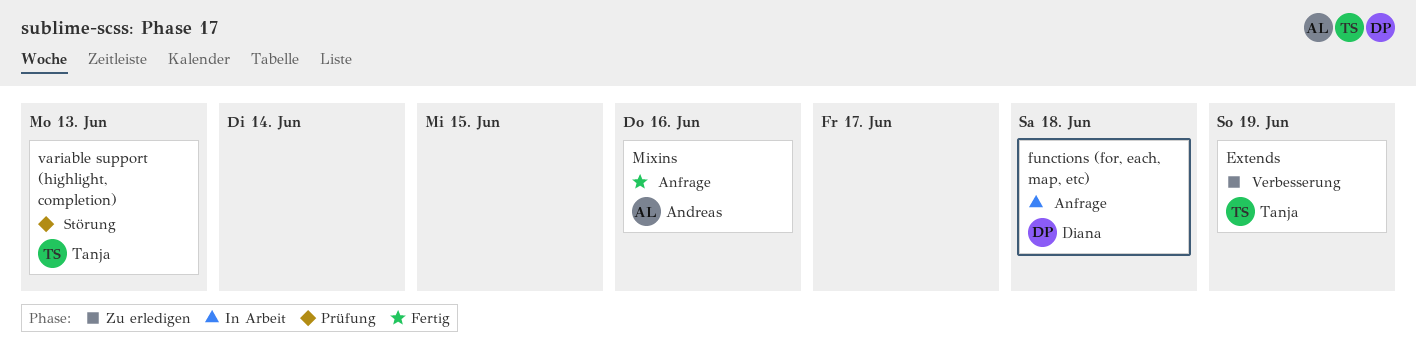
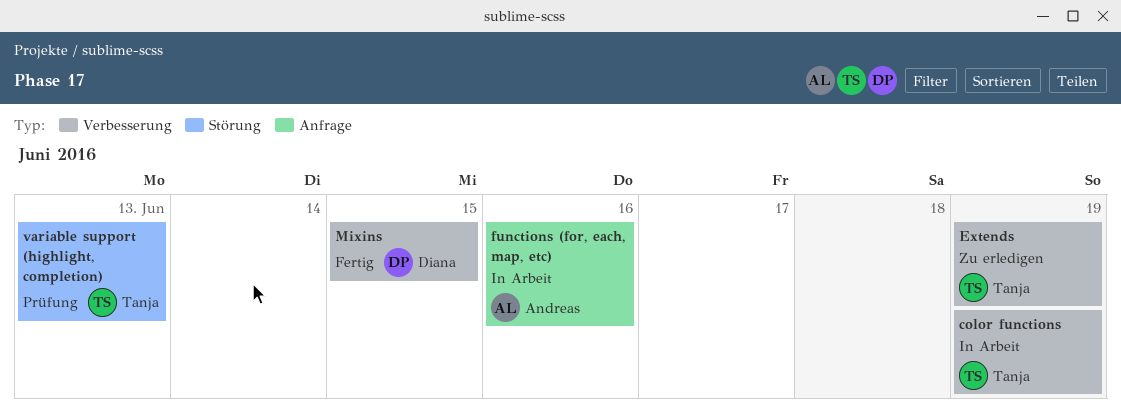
color functions: none -> present
functions (for, each, map, etc), owner: Diana -> Andreas
functions (for, each, map, etc), due: Jun 18 -> Jun 16
Mixins, owner: Andreas -> Diana
Mixins, label: Anfrage -> Verbesserung
Mixins, due: Jun 16 -> Jun 15

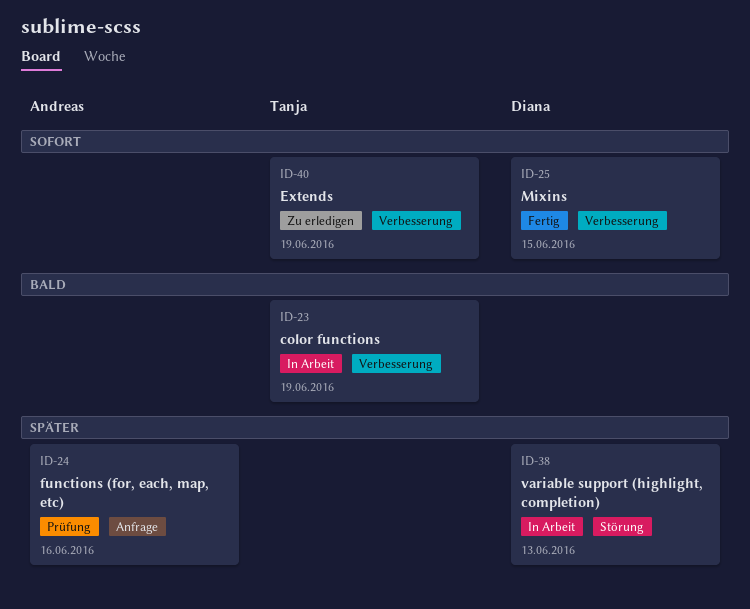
functions (for, each, map, etc), status: In Arbeit -> Prüfung
variable support (highlight, completion), status: Prüfung -> In Arbeit
variable support (highlight, completion), owner: Tanja -> Diana

